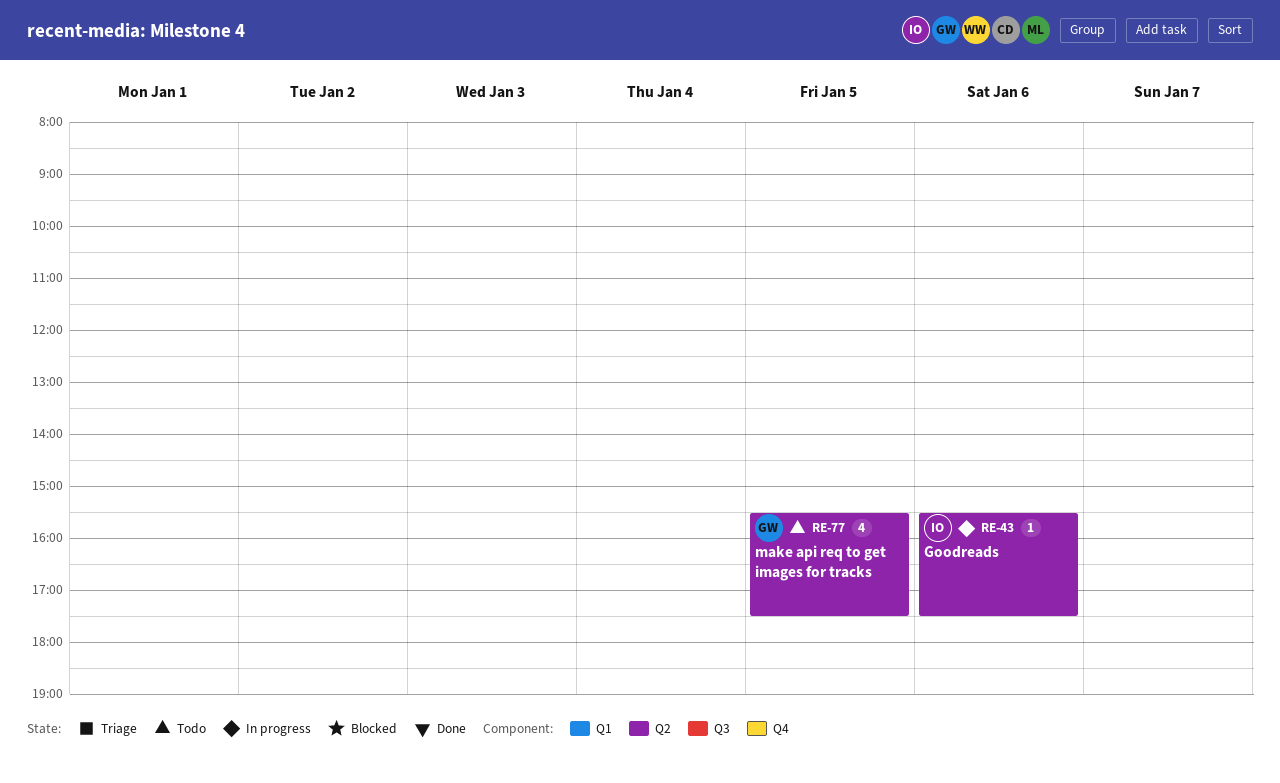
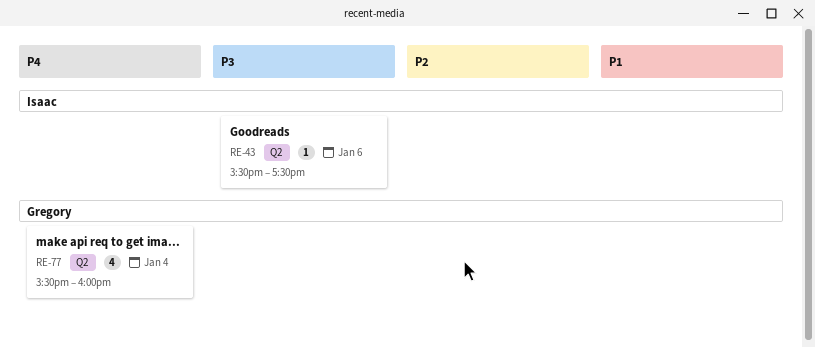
RE-77, day: Jan 5 -> Jan 4
RE-77, ends: 17:30 -> 16:00

